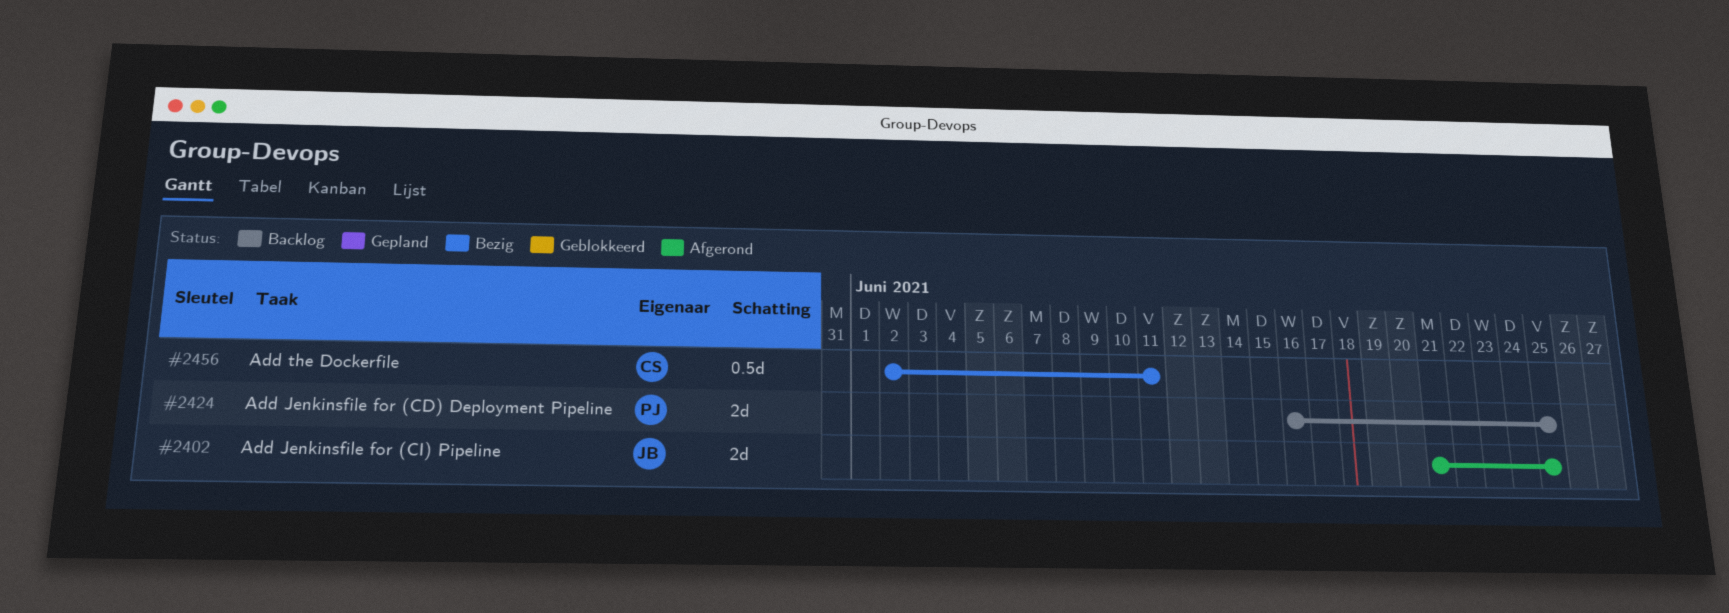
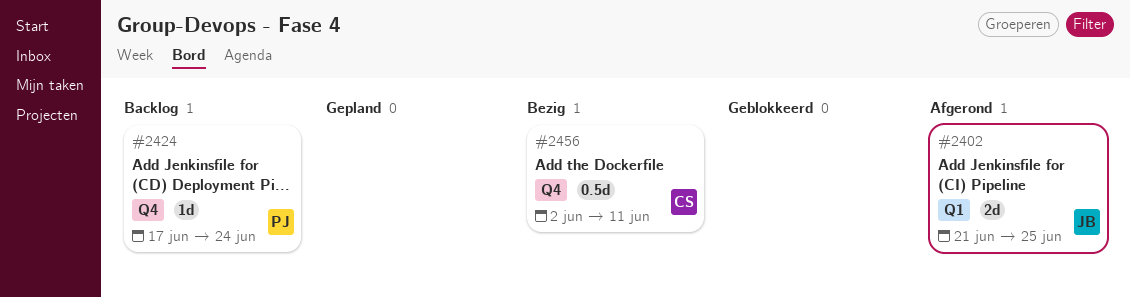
#2424, estimate: 2d -> 1d
#2424, start: Jun 16 -> Jun 17
#2424, due: Jun 25 -> Jun 24

